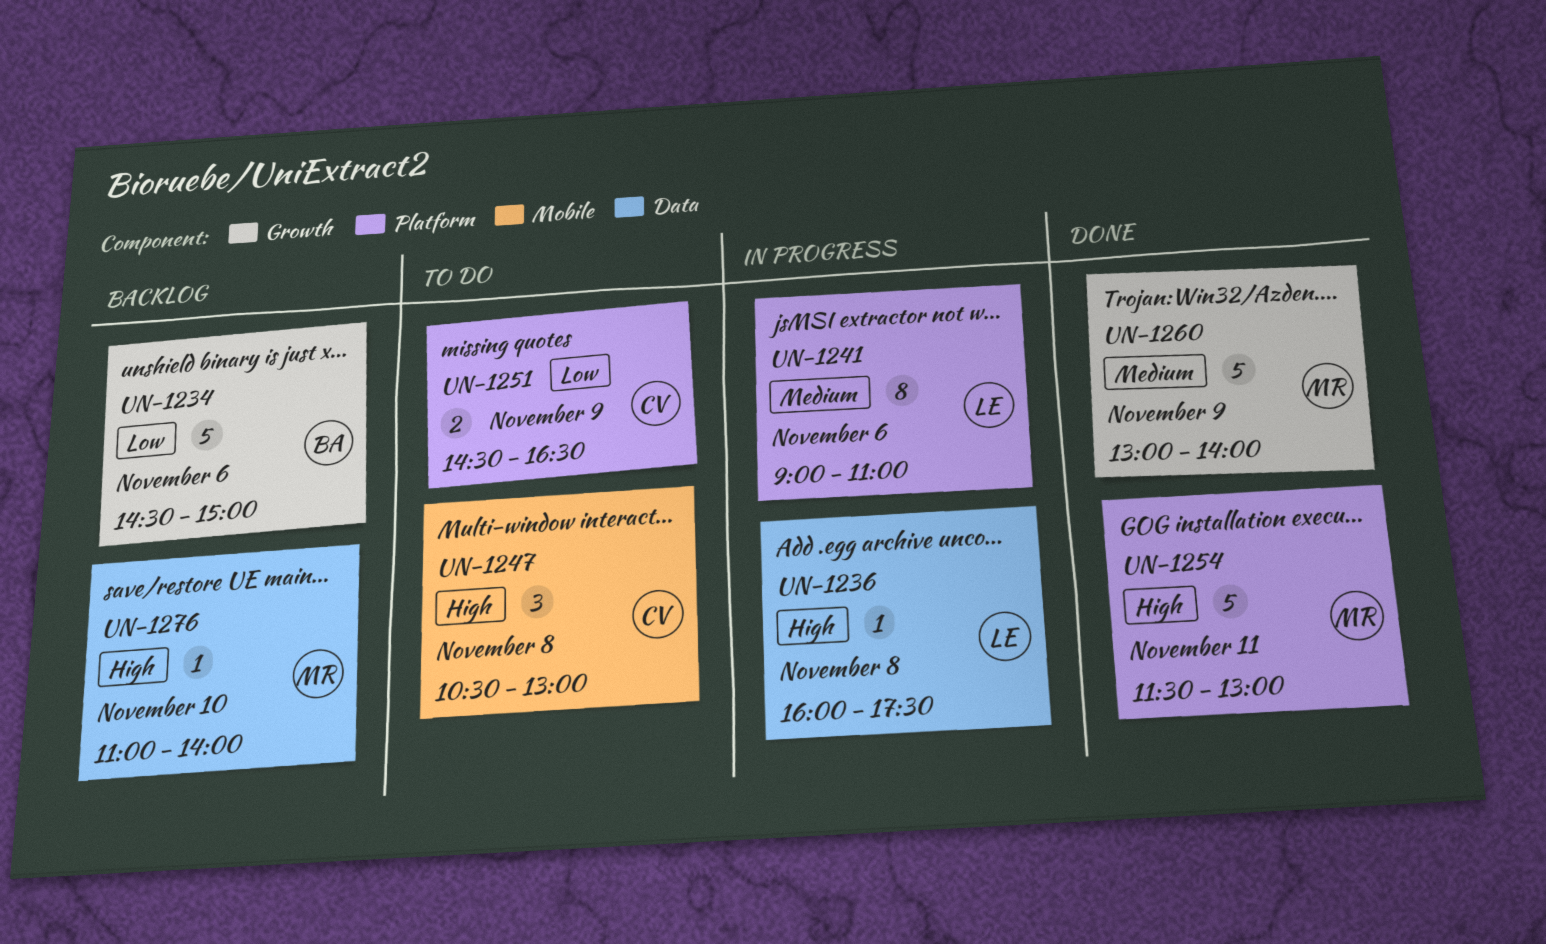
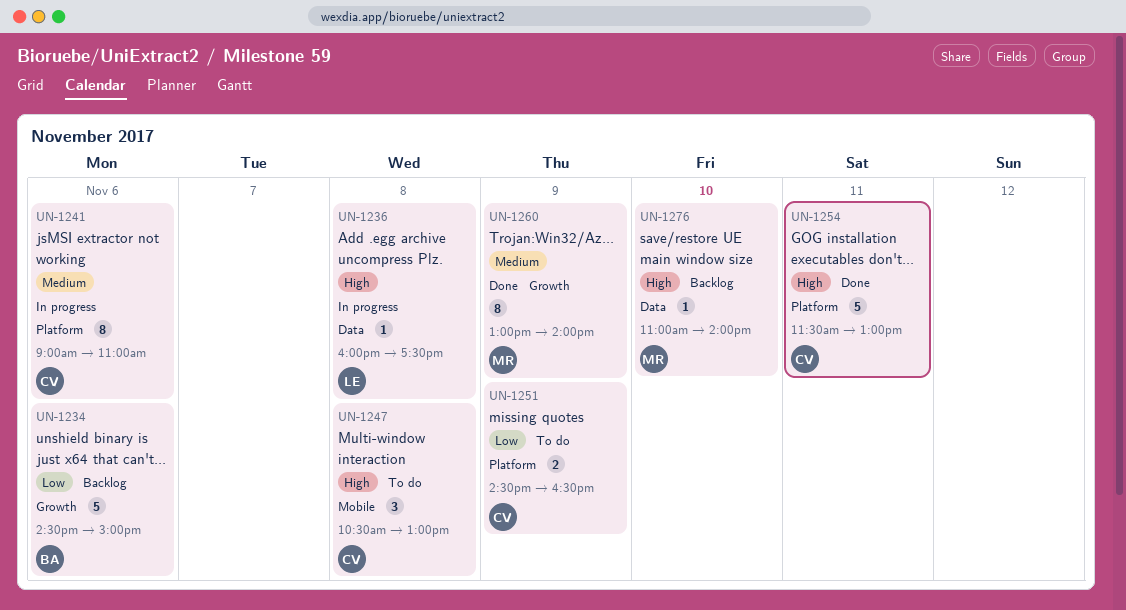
UN-1241, owner: LE -> CV
UN-1254, owner: MR -> CV
UN-1260, estimate: 5 -> 8

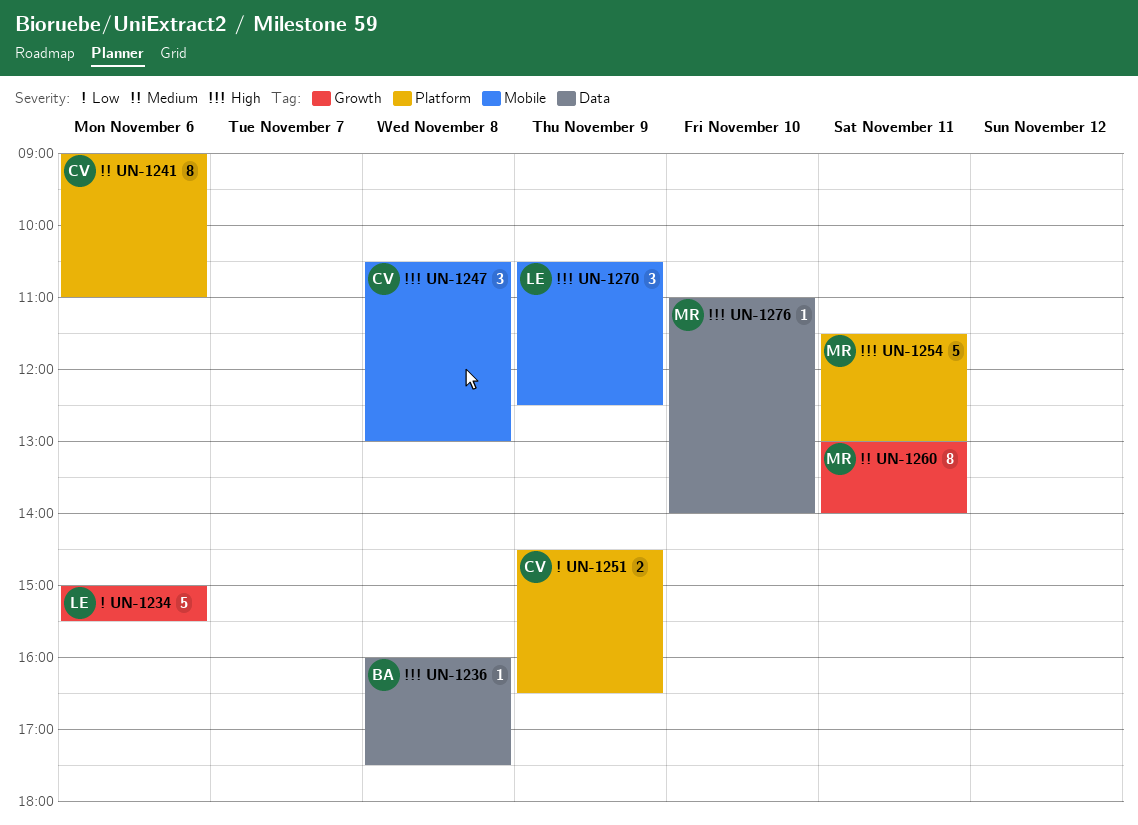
UN-1234, owner: BA -> LE
UN-1234, begins: 14:30 -> 15:00
UN-1234, ends: 15:00 -> 15:30
UN-1236, owner: LE -> BA
UN-1254, owner: CV -> MR
UN-1260, day: Nov 9 -> Nov 11
UN-1270: none -> present

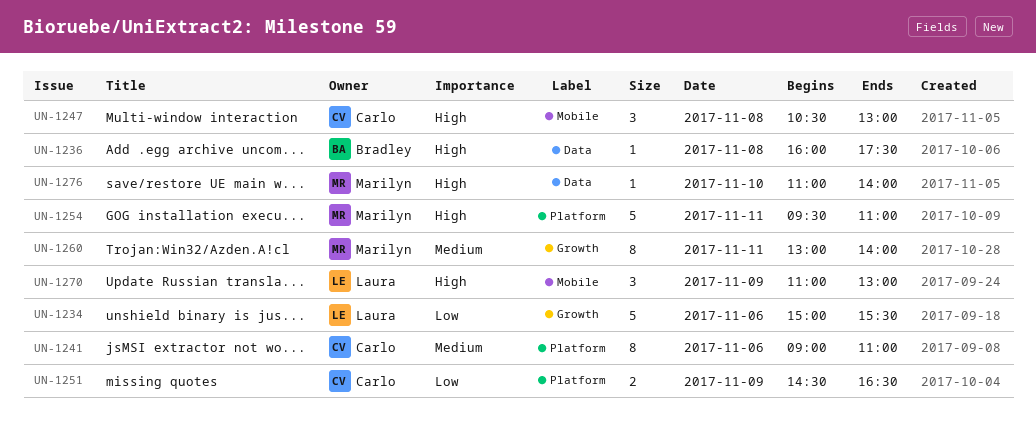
UN-1254, begins: 11:30 -> 09:30
UN-1254, ends: 13:00 -> 11:00
UN-1270, begins: 10:30 -> 11:00
UN-1270, ends: 12:30 -> 13:00

